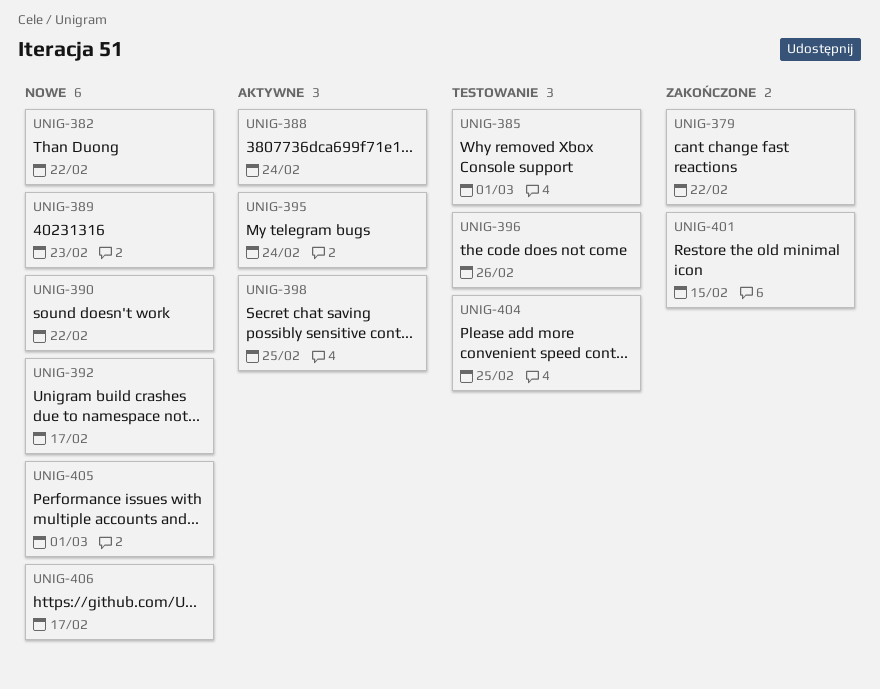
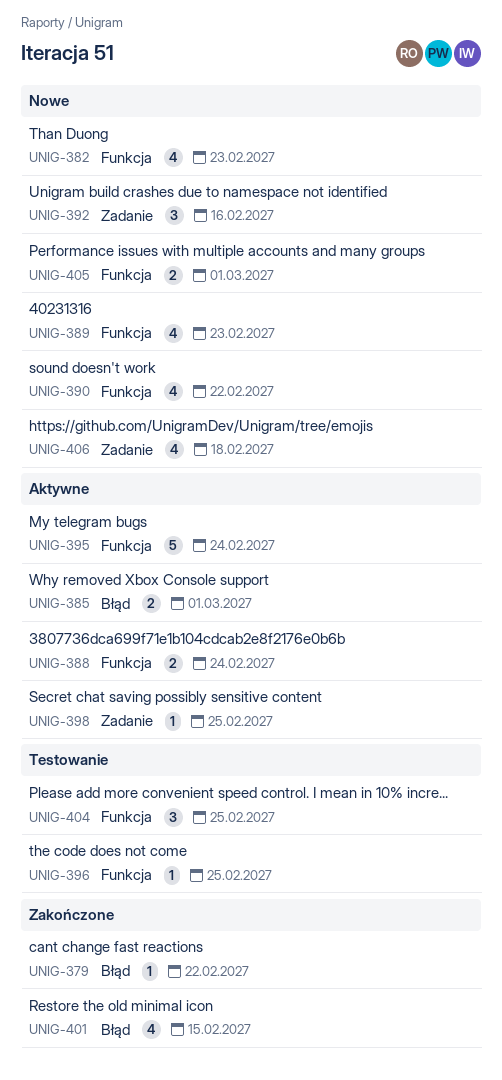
UNIG-382, due: Feb 22 -> Feb 23
UNIG-385, status: Testowanie -> Aktywne
UNIG-392, due: Feb 17 -> Feb 16
UNIG-396, due: Feb 26 -> Feb 25
UNIG-406, due: Feb 17 -> Feb 18

